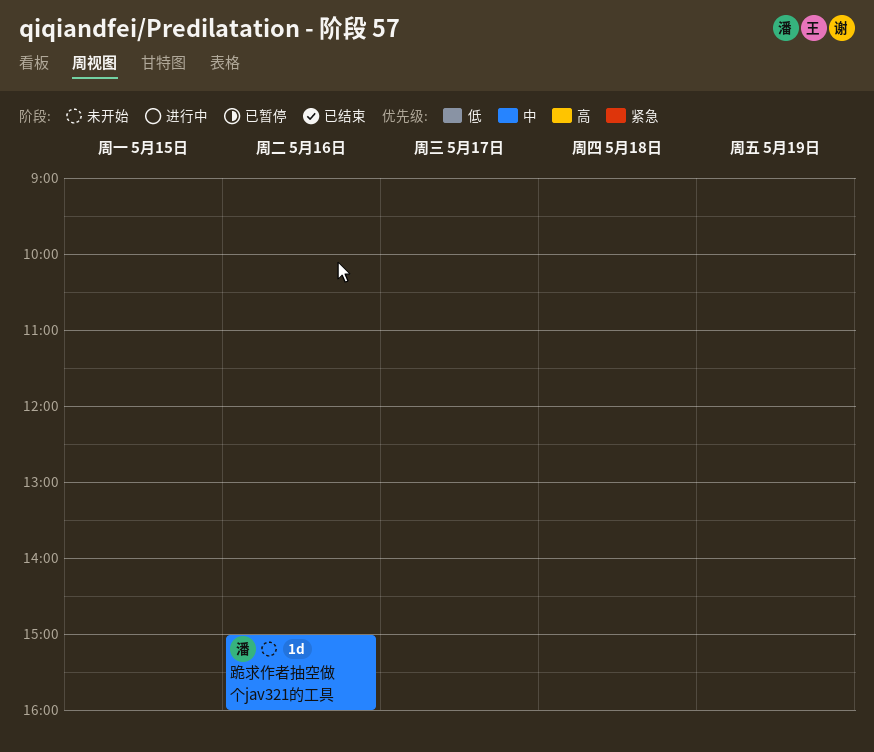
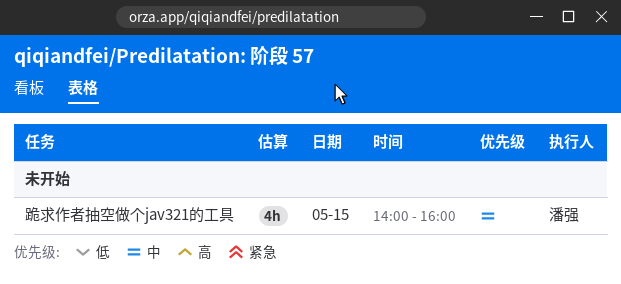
跪求作者抽空做个jav321的工具, estimate: 1d -> 4h
跪求作者抽空做个jav321的工具, day: May 16 -> May 15
跪求作者抽空做个jav321的工具, begins: 15:00 -> 14:00

